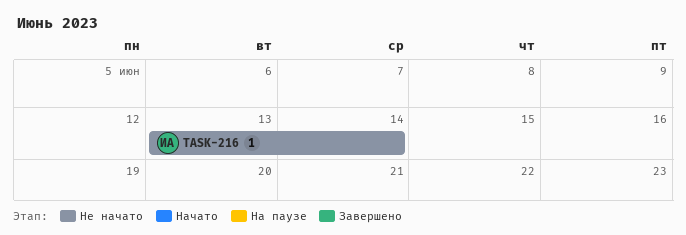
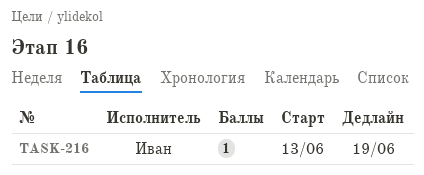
TASK-216, due: Jun 14 -> Jun 19

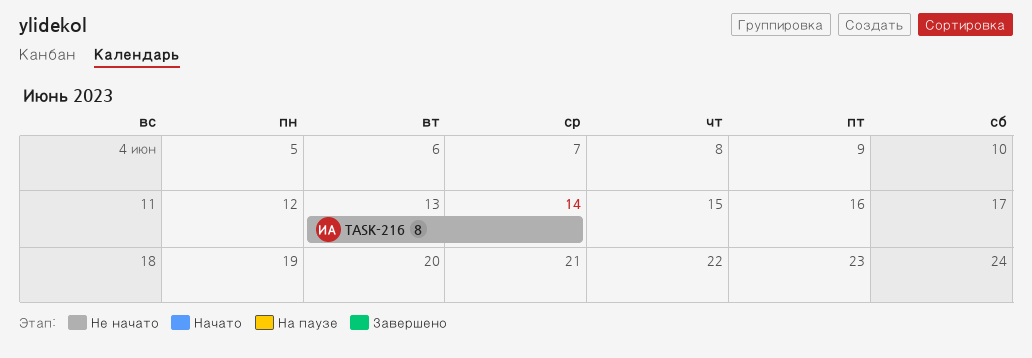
TASK-216, estimate: 1 -> 8
TASK-216, due: Jun 19 -> Jun 14

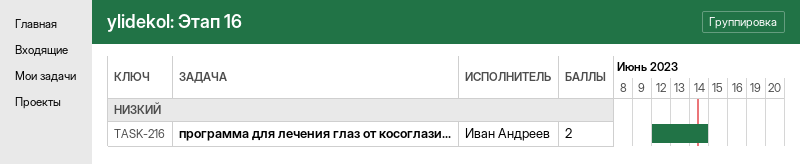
TASK-216, estimate: 8 -> 2
TASK-216, start: Jun 13 -> Jun 12

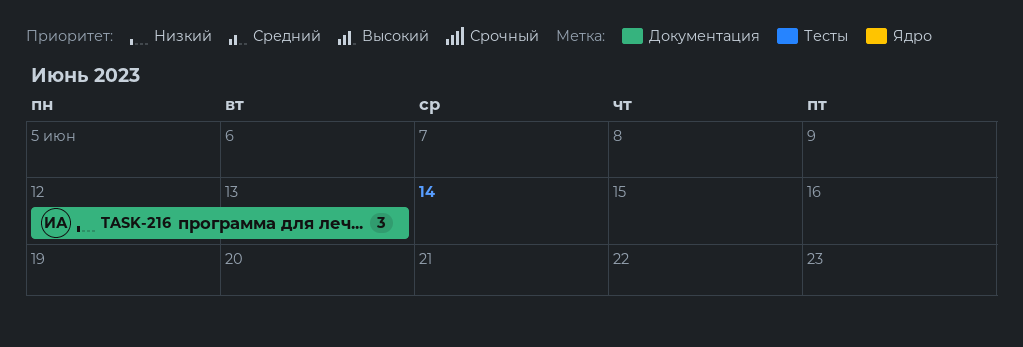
TASK-216, estimate: 2 -> 3
TASK-216, due: Jun 14 -> Jun 13

